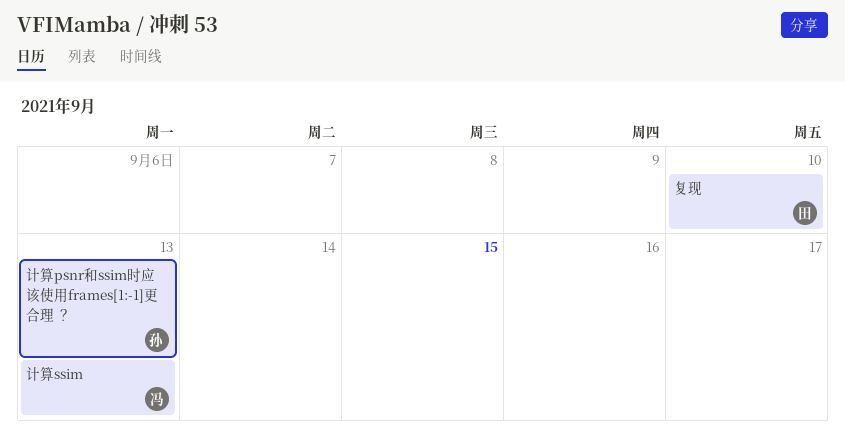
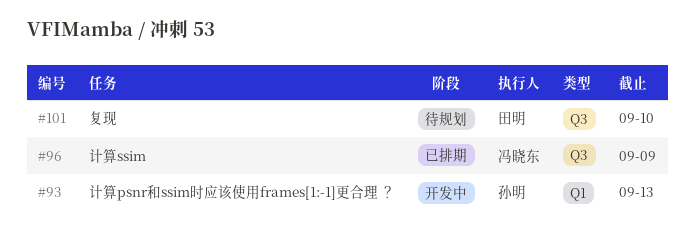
计算ssim, due: Sep 13 -> Sep 9

